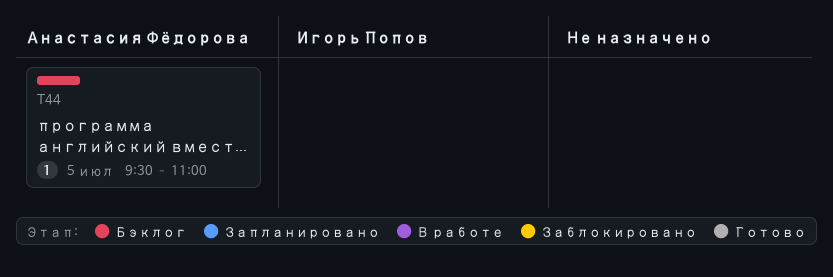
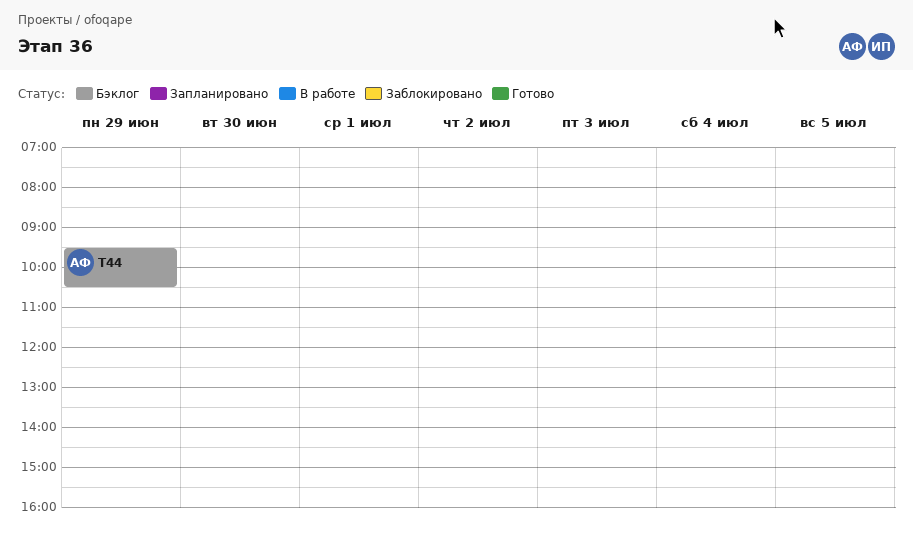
T44, day: Jul 5 -> Jun 29
T44, ends: 11:00 -> 10:30

